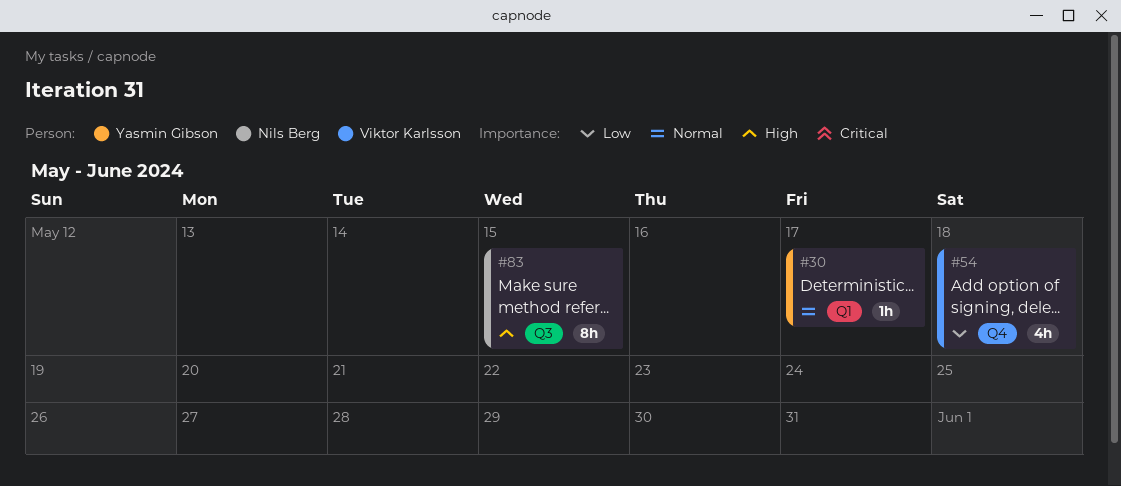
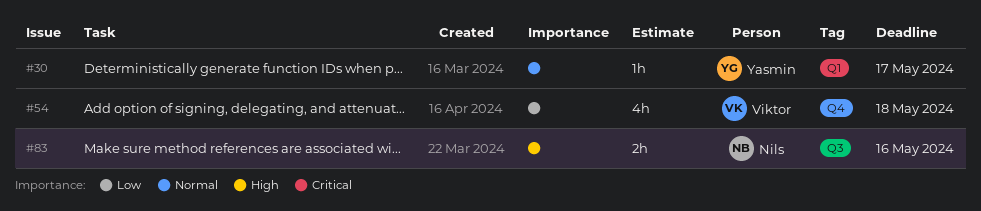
#83, estimate: 8h -> 2h
#83, due: May 15 -> May 16

